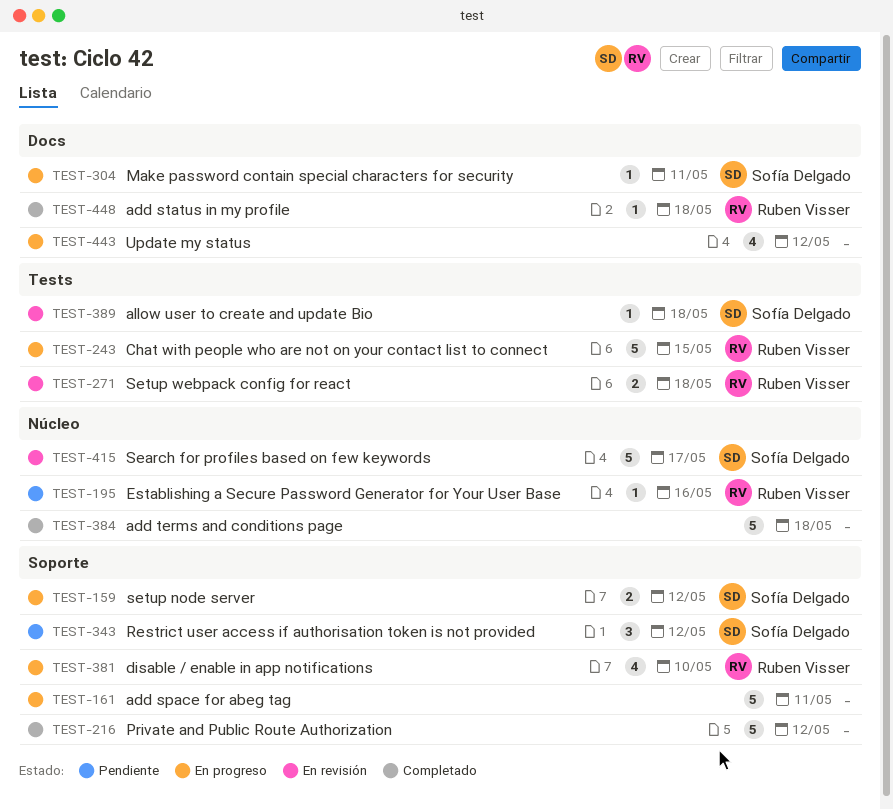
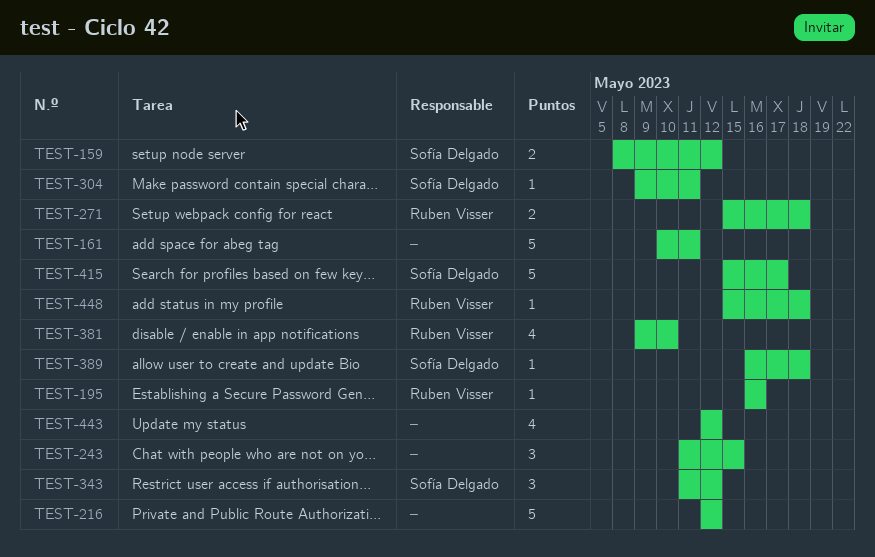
TEST-243, owner: Ruben Visser -> none
TEST-243, estimate: 5 -> 3
TEST-384: present -> none

